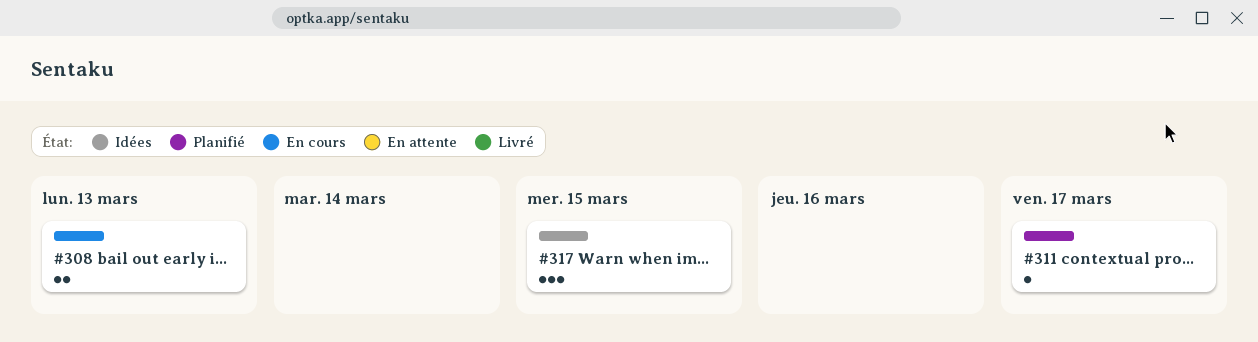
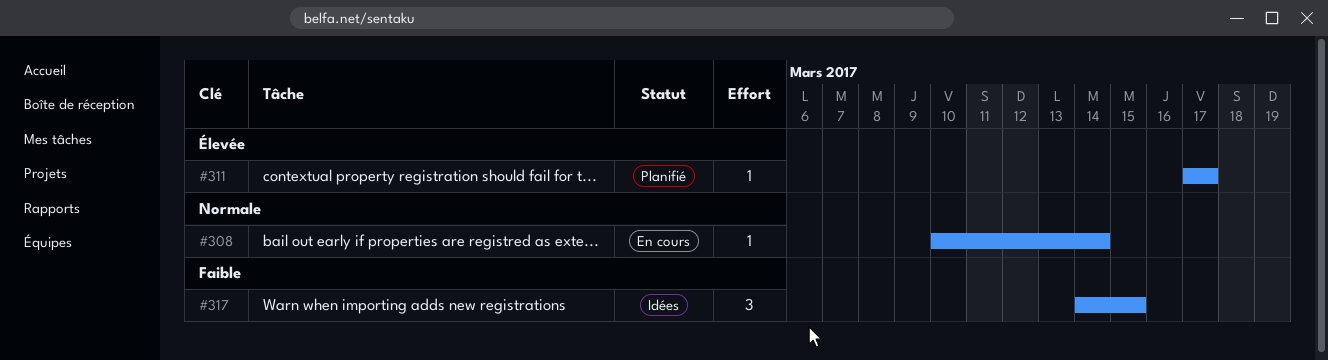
#308, estimate: 2 -> 1
#308, due: Mar 13 -> Mar 14

